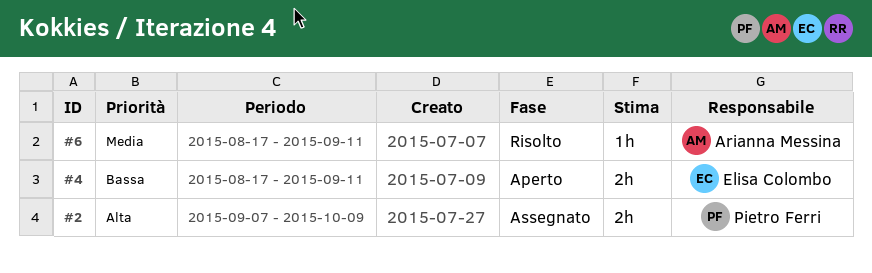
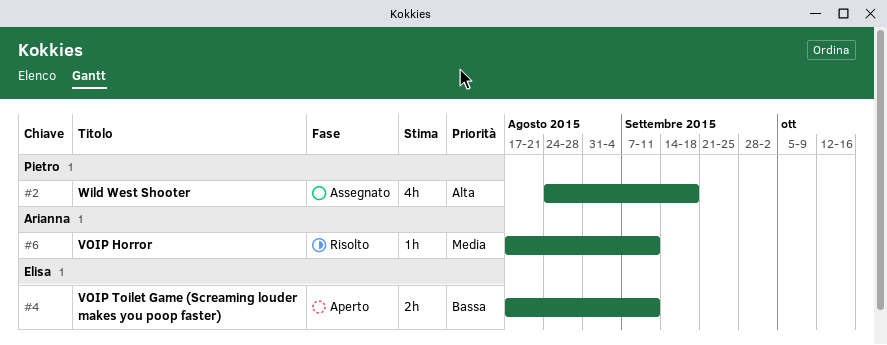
#2, estimate: 2h -> 4h
#2, start: Sep 7 -> Aug 24
#2, due: Oct 9 -> Sep 18

